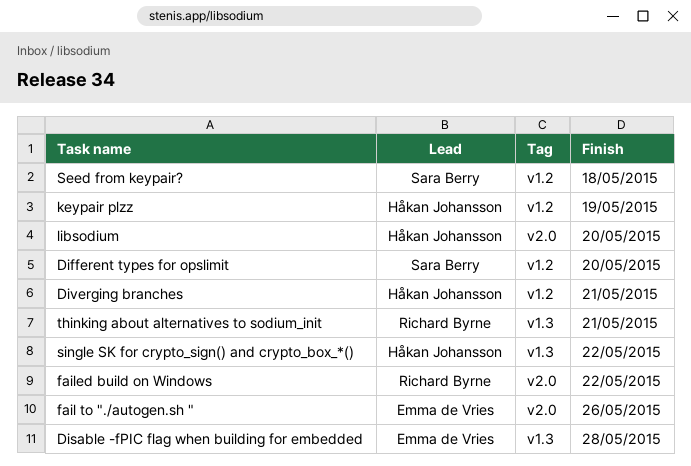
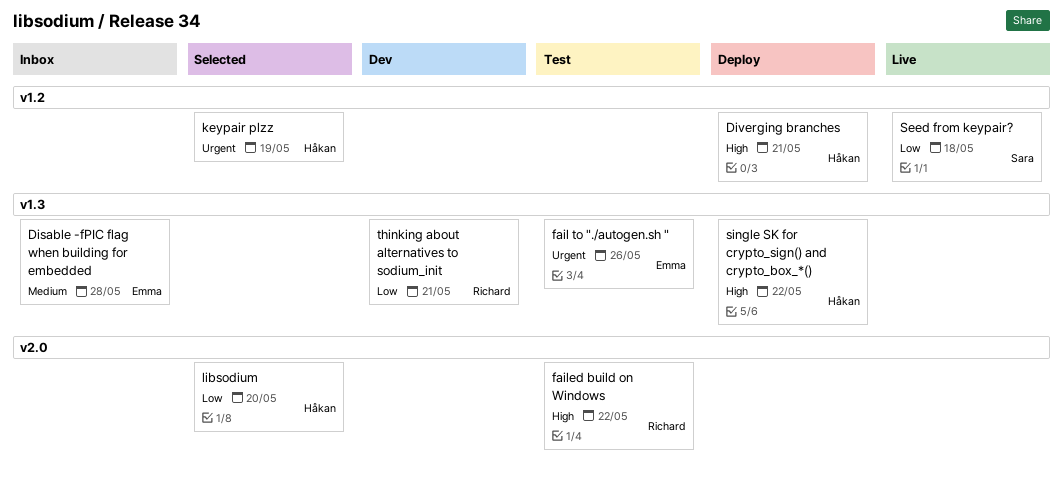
Different types for opslimit: present -> none
fail to "./autogen.sh ", label: v2.0 -> v1.3

